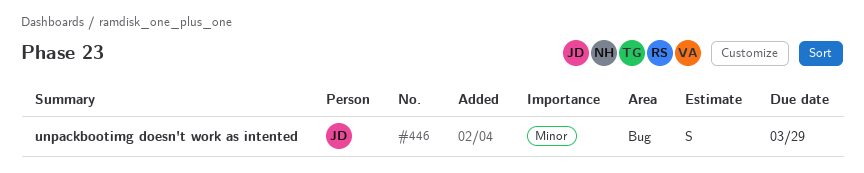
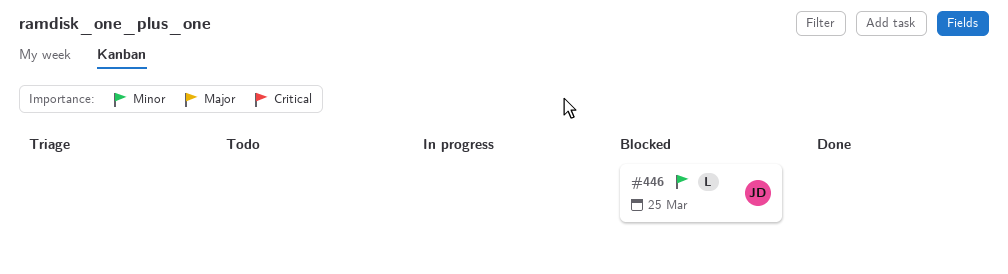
#446, estimate: S -> L
#446, due: Mar 29 -> Mar 25

